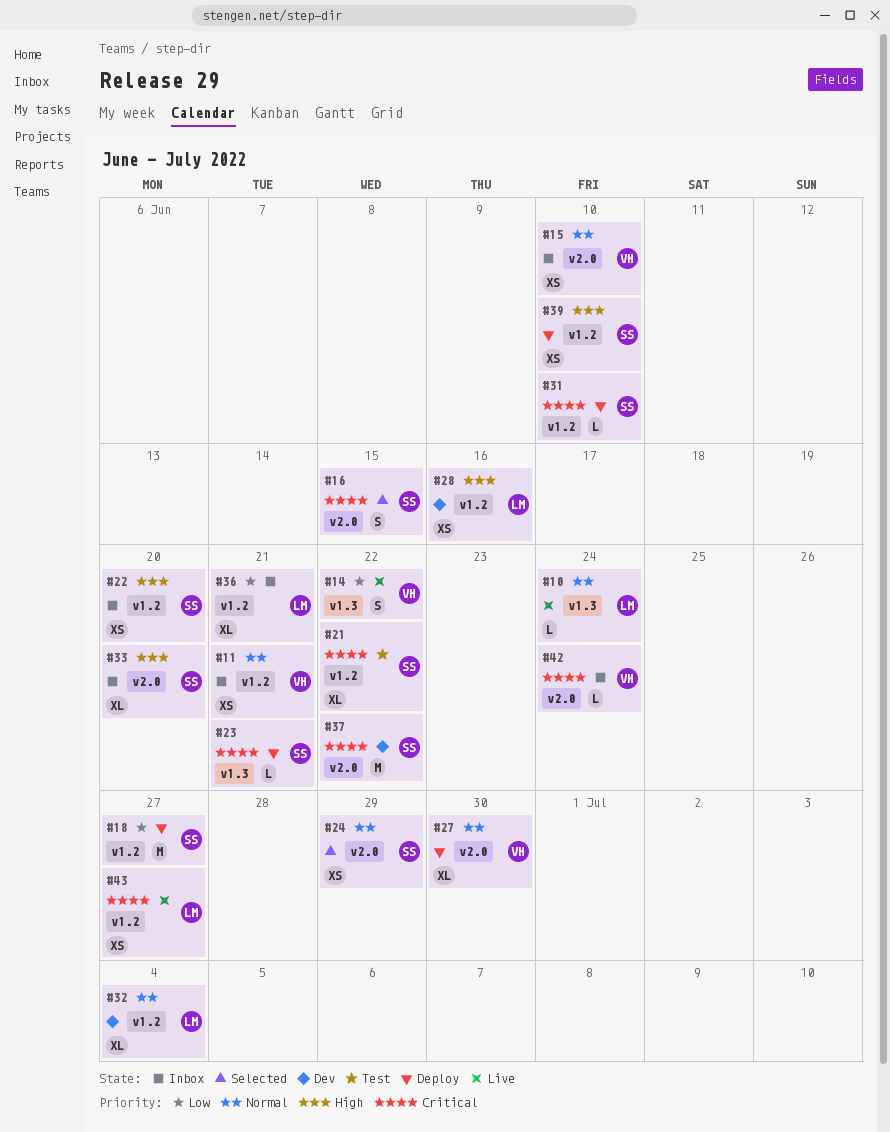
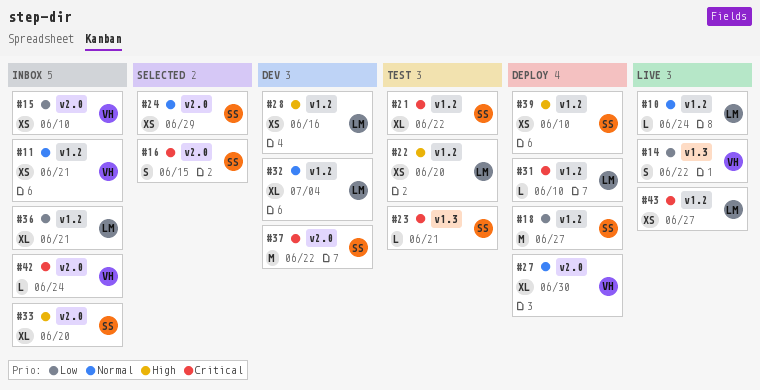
#10, label: v1.3 -> v1.2
#15, priority: Normal -> Low
#22, status: Inbox -> Test
#22, owner: SS -> LM
#23, status: Deploy -> Test
#31, owner: SS -> LM

